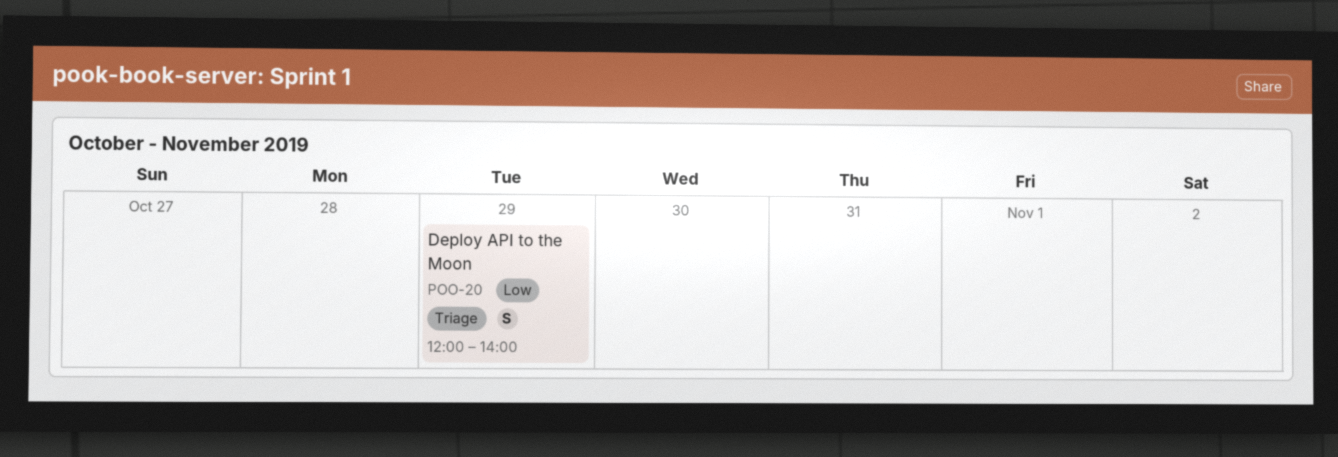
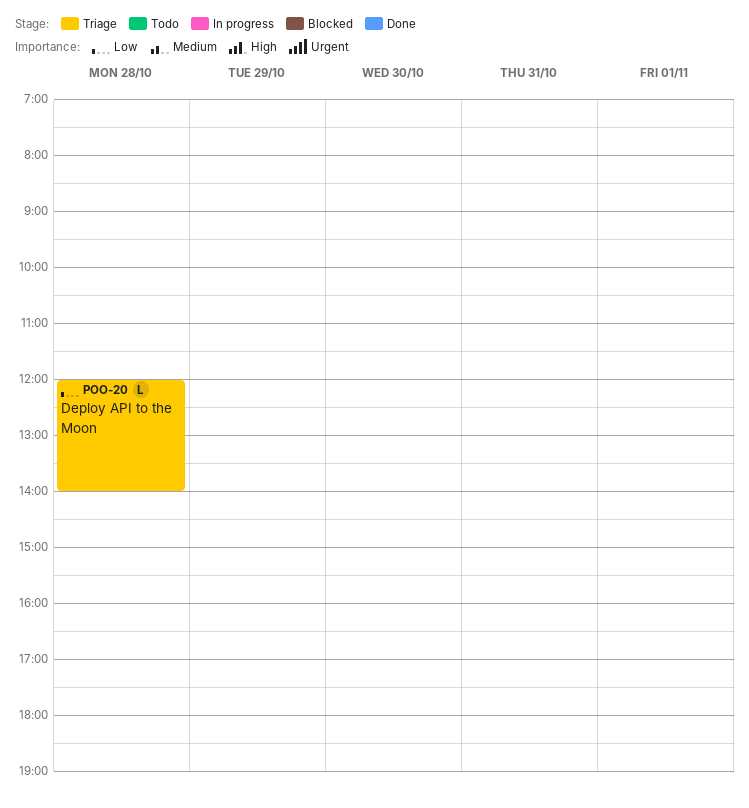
POO-20, estimate: S -> L
POO-20, day: Oct 29 -> Oct 28

